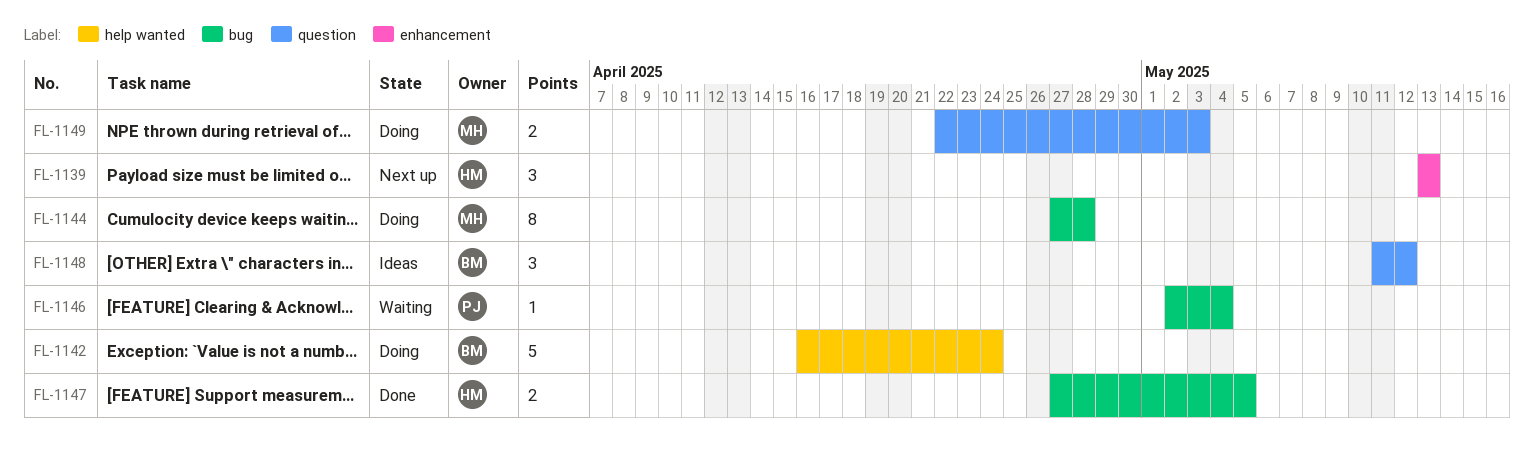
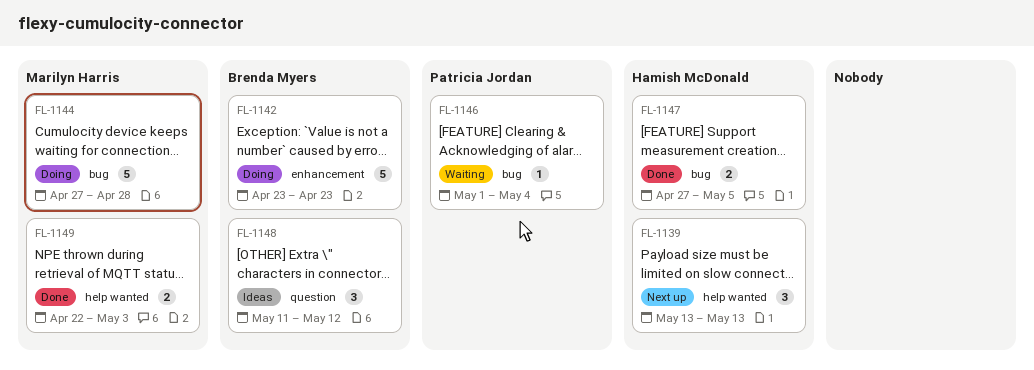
FL-1139, label: enhancement -> help wanted
FL-1142, label: help wanted -> enhancement
FL-1142, start: Apr 16 -> Apr 23
FL-1142, due: Apr 24 -> Apr 23
FL-1144, estimate: 8 -> 5
FL-1146, start: May 2 -> May 1
FL-1149, status: Doing -> Done
FL-1149, label: question -> help wanted

